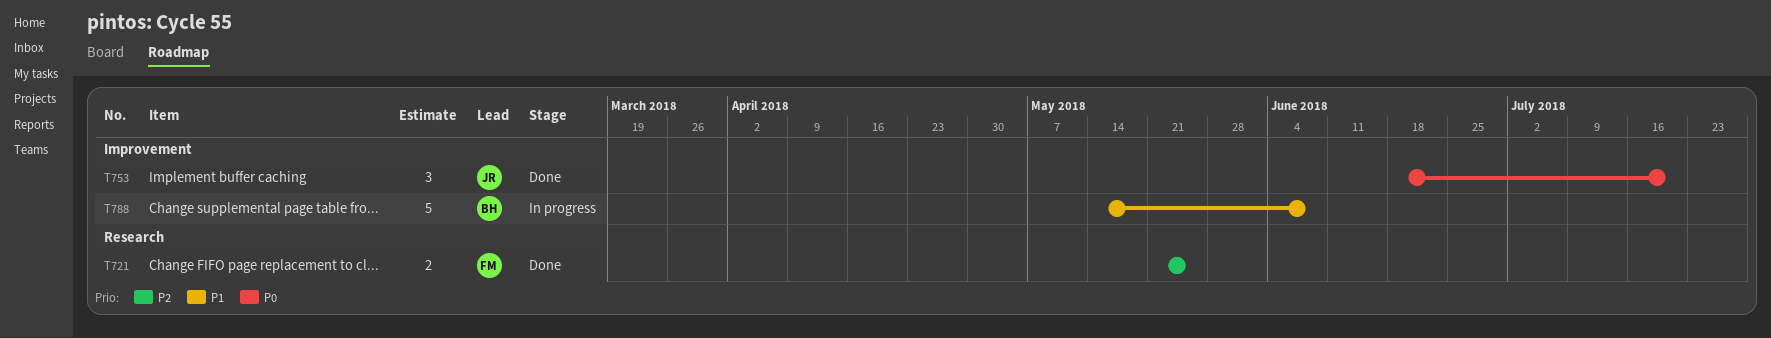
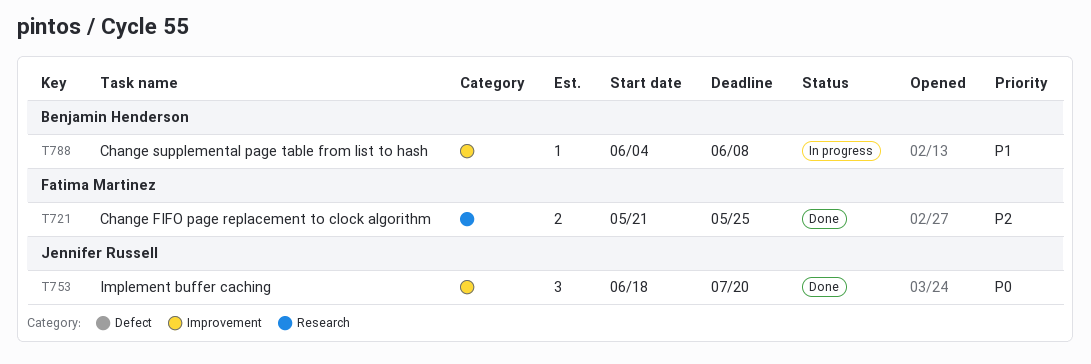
T788, estimate: 5 -> 1
T788, start: May 14 -> Jun 4

